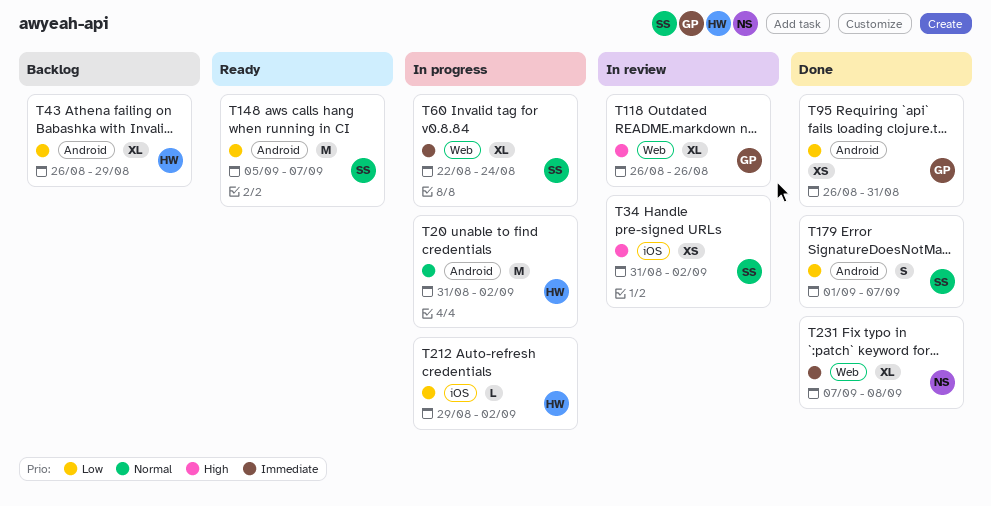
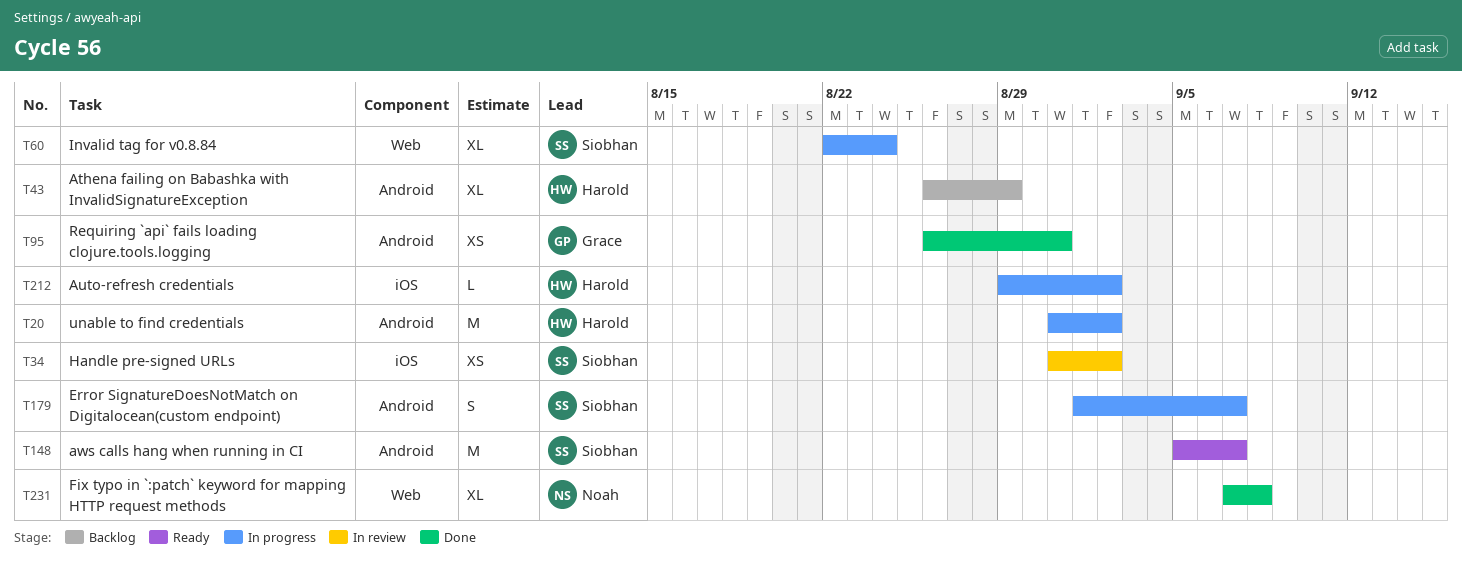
T118: present -> none
T179, status: Done -> In progress

